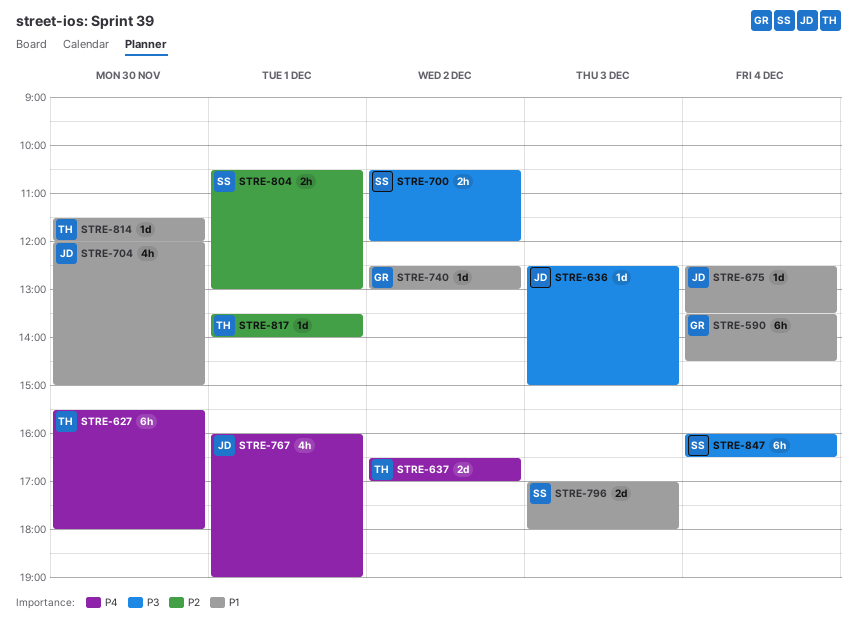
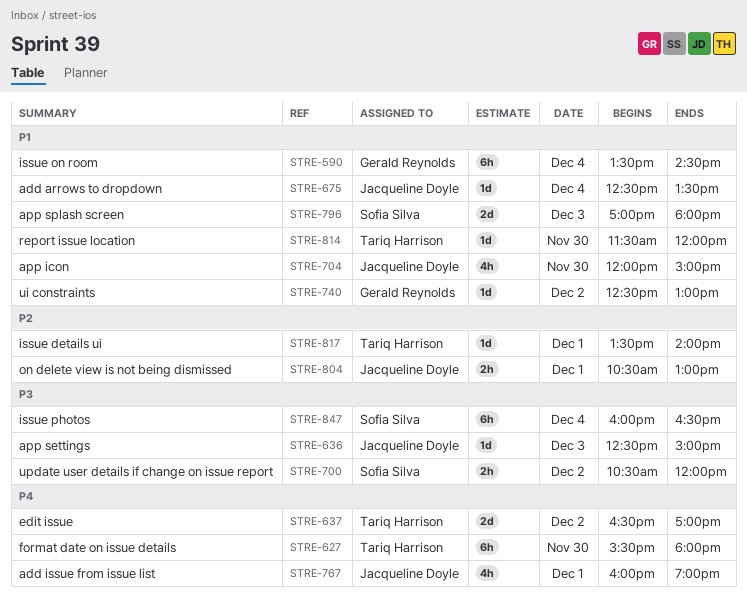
STRE-804, owner: Sofia Silva -> Jacqueline Doyle

